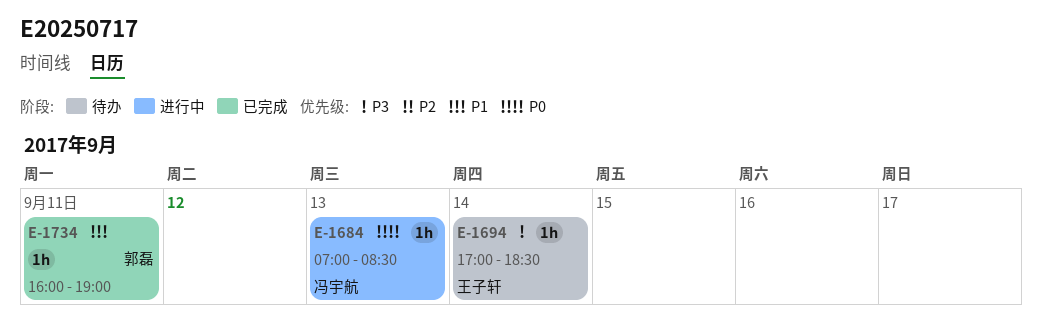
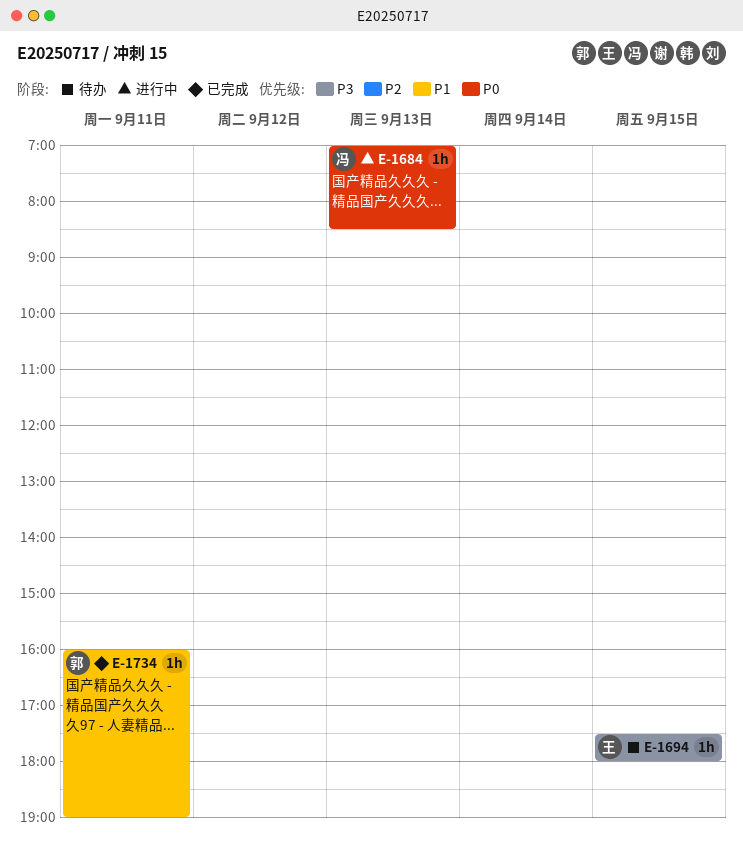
E-1694, day: Sep 14 -> Sep 15
E-1694, begins: 17:00 -> 17:30
E-1694, ends: 18:30 -> 18:00

